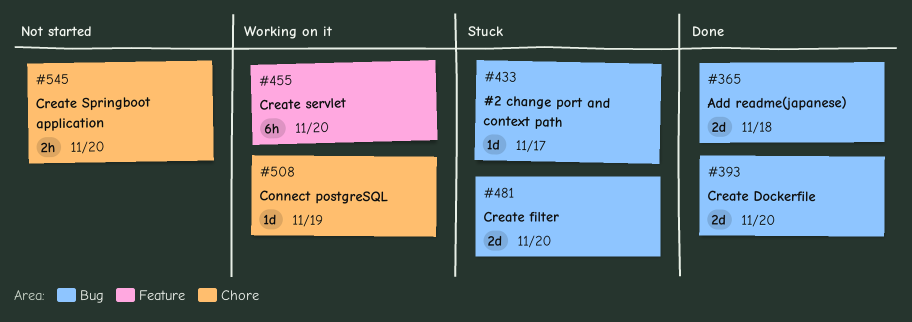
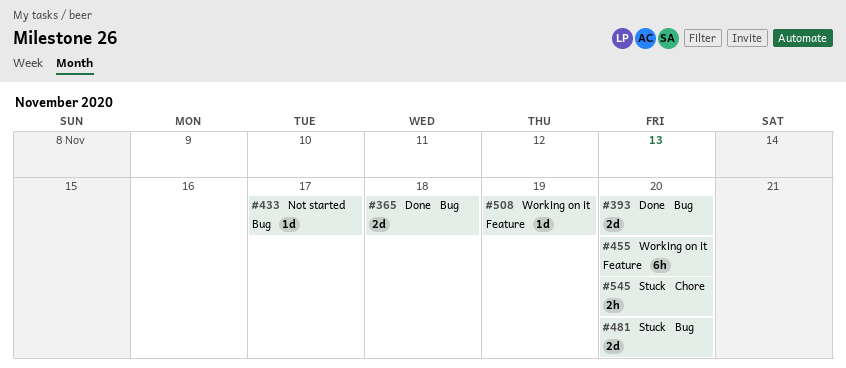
#433, status: Stuck -> Not started
#508, label: Chore -> Feature
#545, status: Not started -> Stuck

